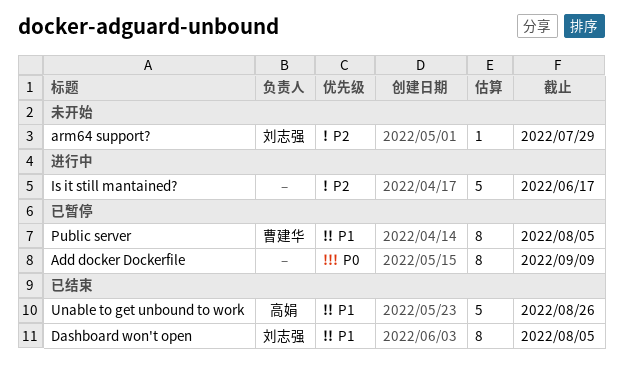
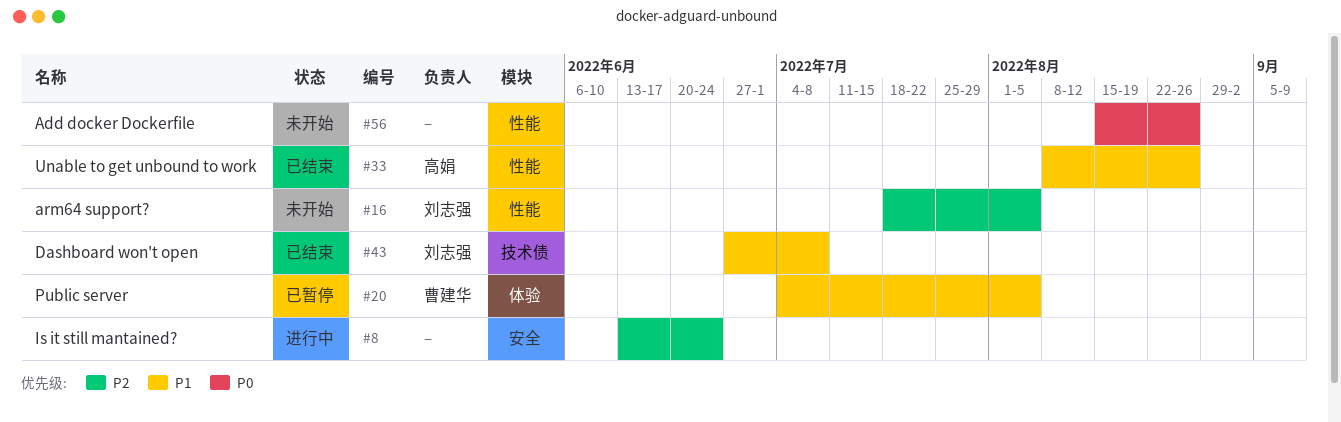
Add docker Dockerfile, status: 已暂停 -> 未开始
Add docker Dockerfile, due: Sep 9 -> Aug 26
arm64 support?, due: Jul 29 -> Aug 5
Dashboard won't open, due: Aug 5 -> Jul 8
Is it still mantained?, due: Jun 17 -> Jun 24

